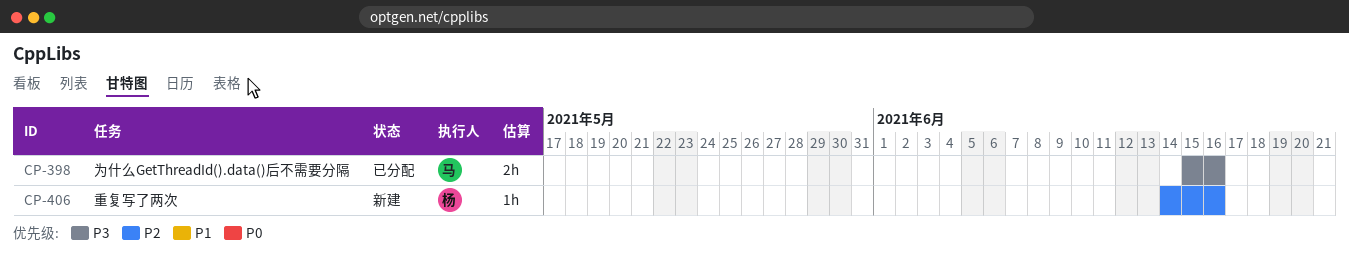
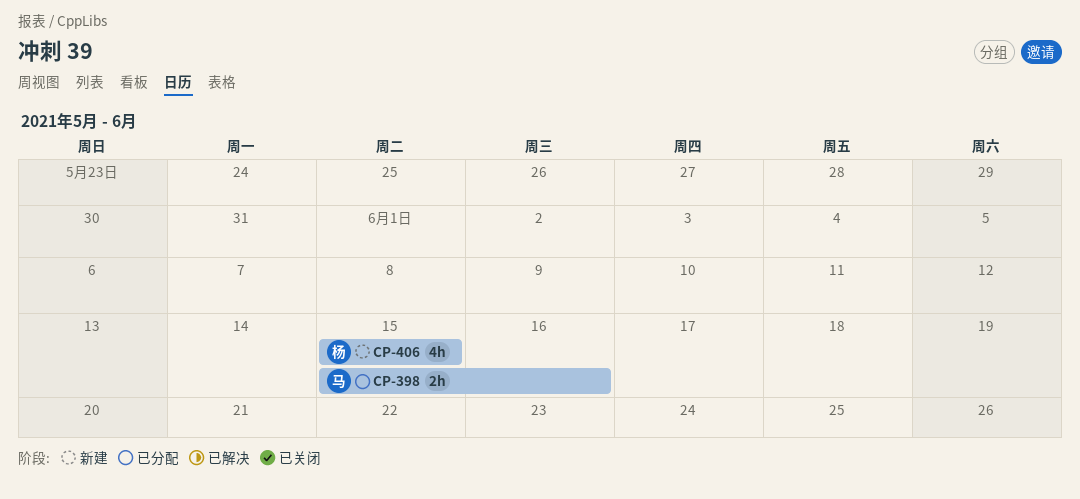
CP-406, estimate: 1h -> 4h
CP-406, start: Jun 14 -> Jun 15
CP-406, due: Jun 16 -> Jun 15

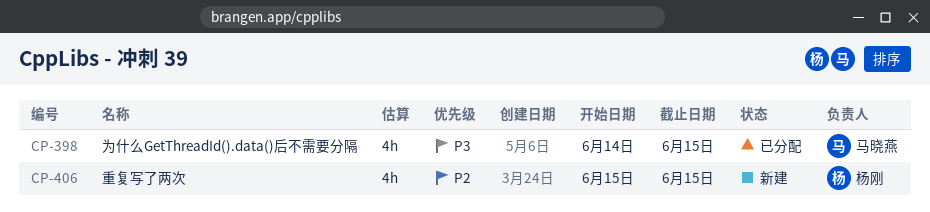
CP-398, estimate: 2h -> 4h
CP-398, start: Jun 15 -> Jun 14
CP-398, due: Jun 16 -> Jun 15

